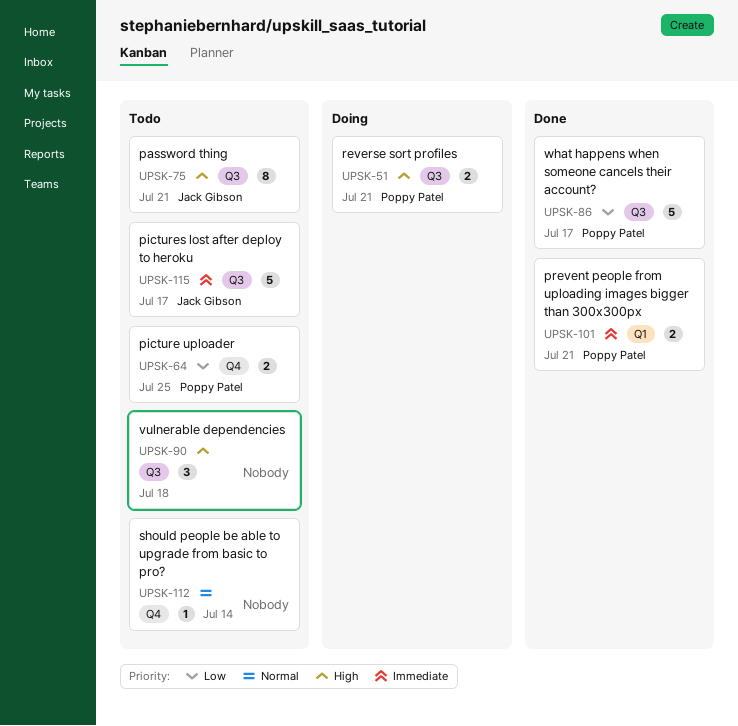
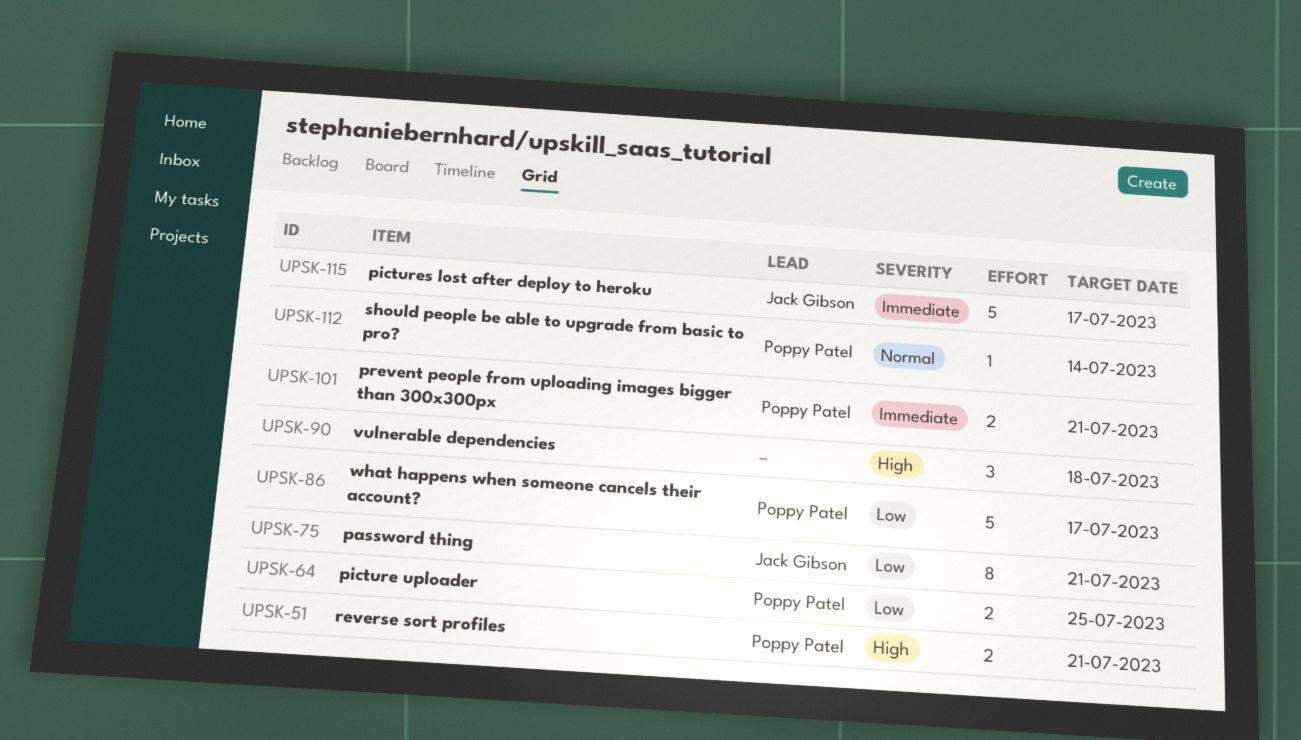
UPSK-75, priority: High -> Low
UPSK-112, owner: none -> Poppy Patel

